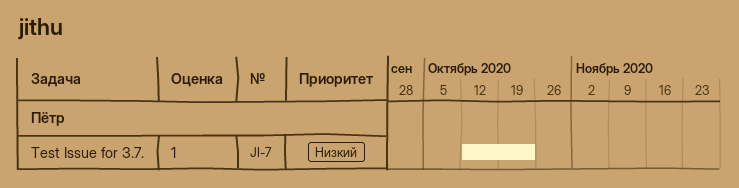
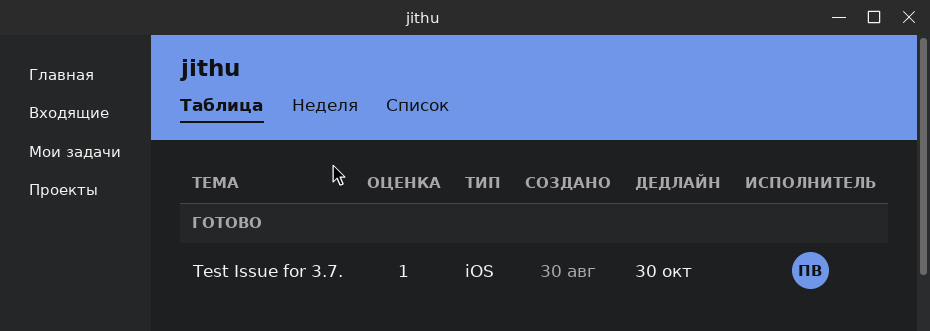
Test Issue for 3.7., due: Oct 23 -> Oct 30

